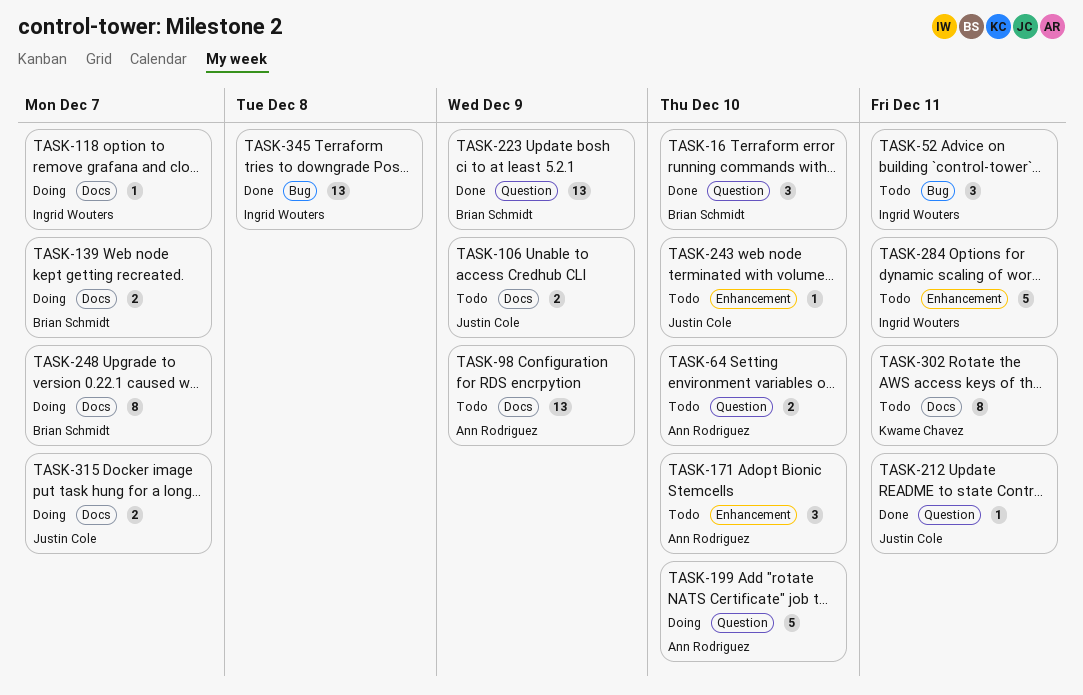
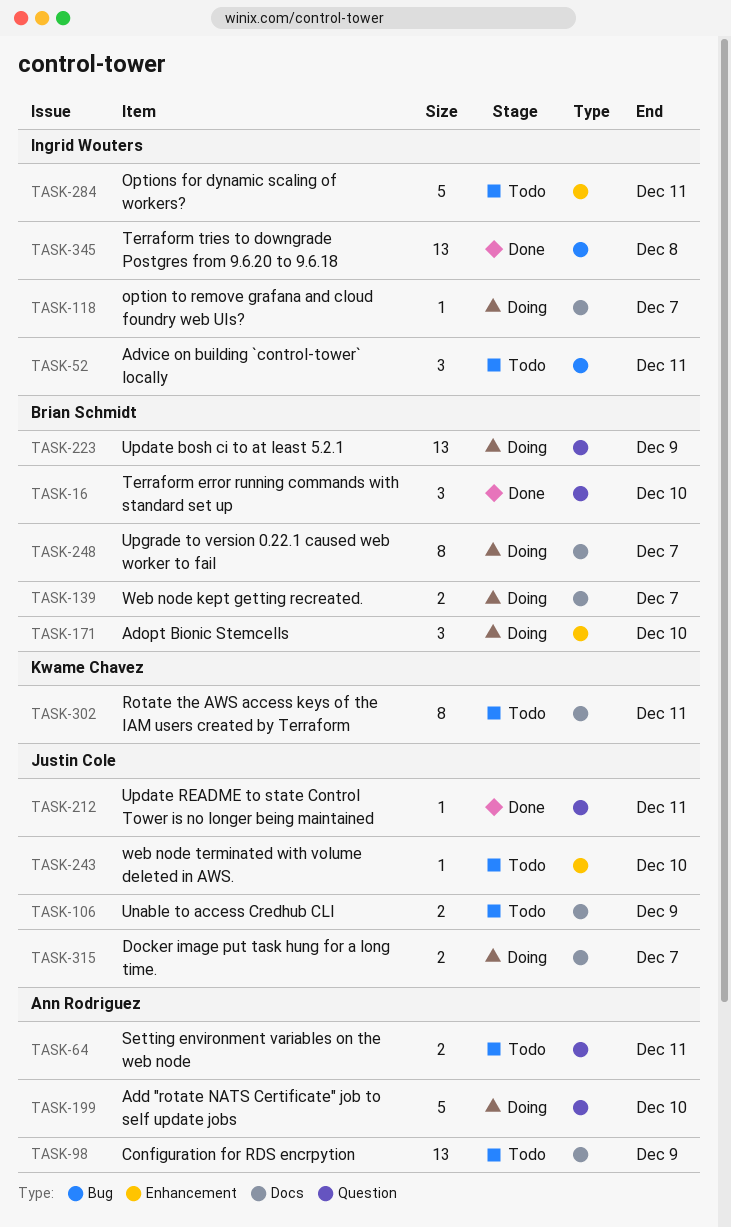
TASK-64, due: Dec 10 -> Dec 11
TASK-171, status: Todo -> Doing
TASK-171, owner: Ann Rodriguez -> Brian Schmidt
TASK-223, status: Done -> Doing

